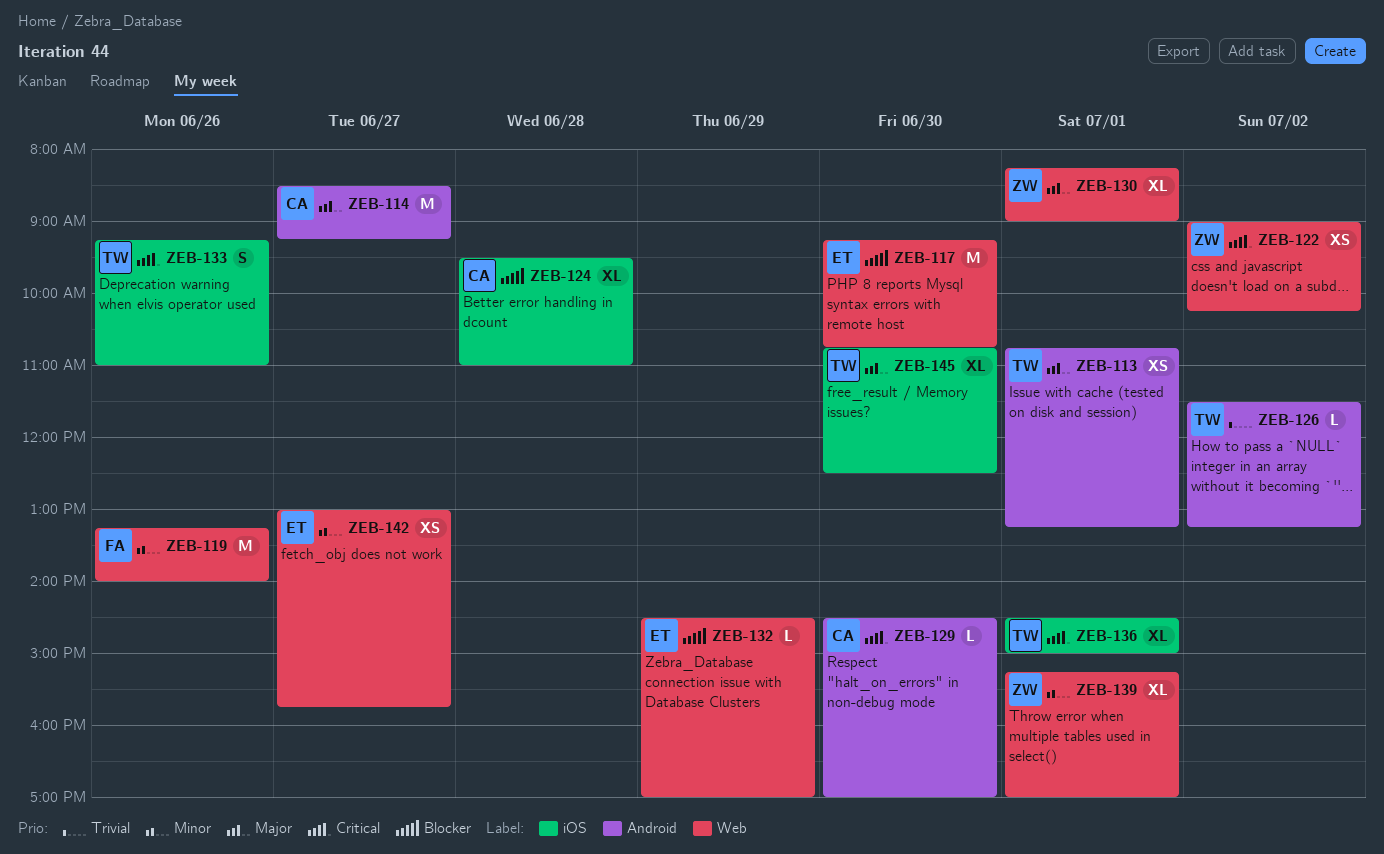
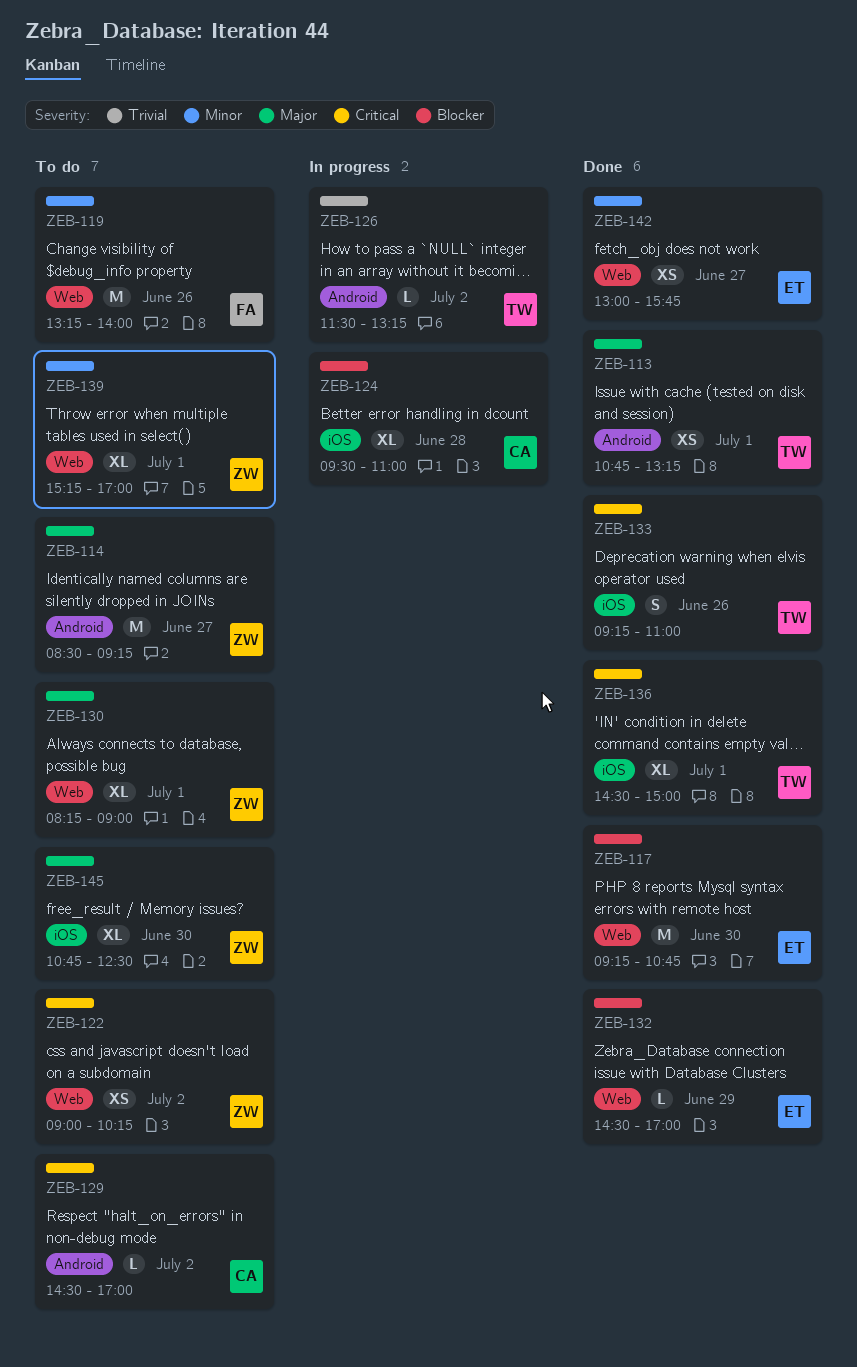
ZEB-114, owner: CA -> ZW
ZEB-129, day: Jun 30 -> Jul 2
ZEB-145, owner: TW -> ZW

